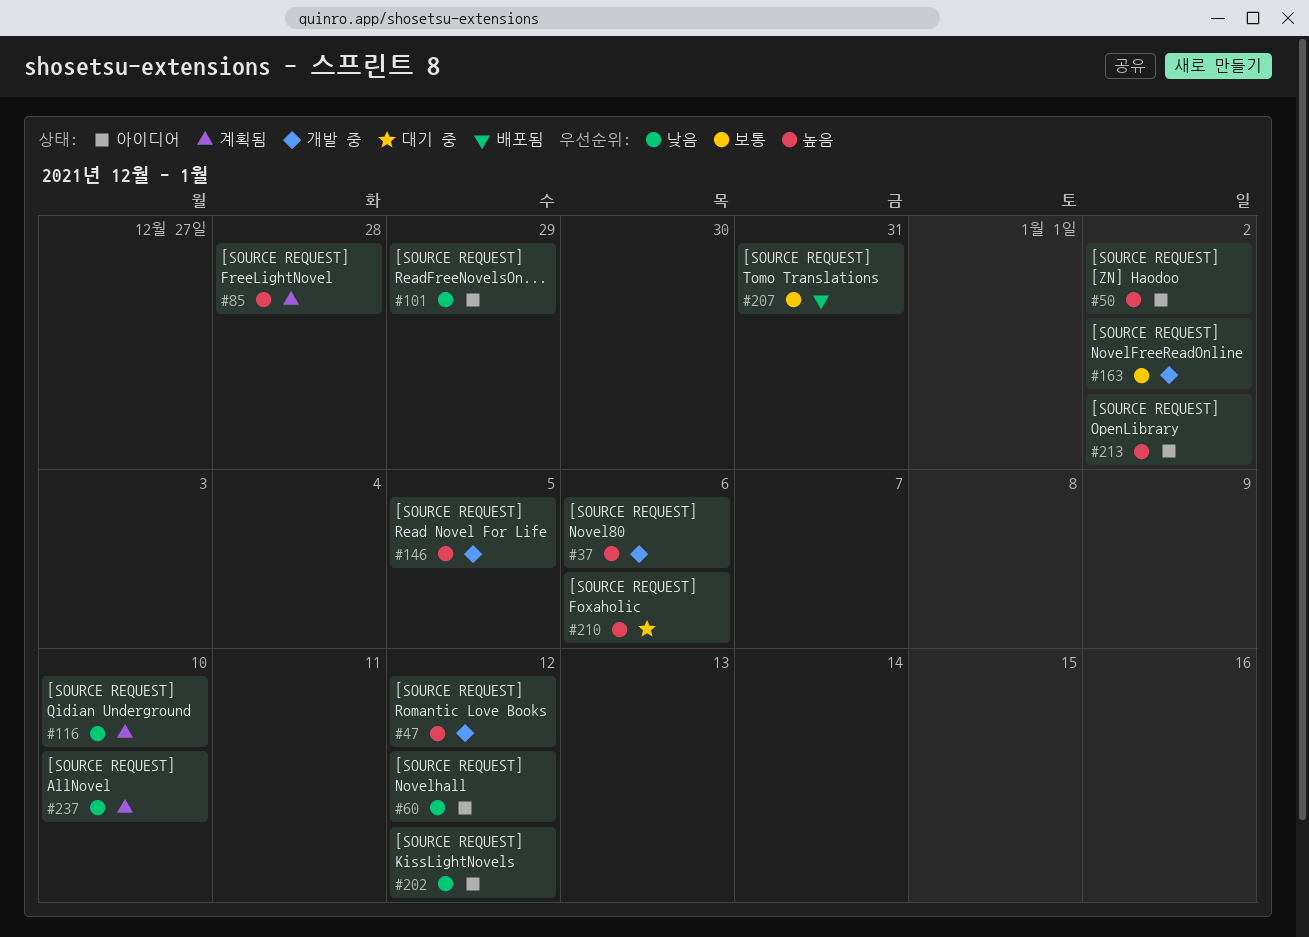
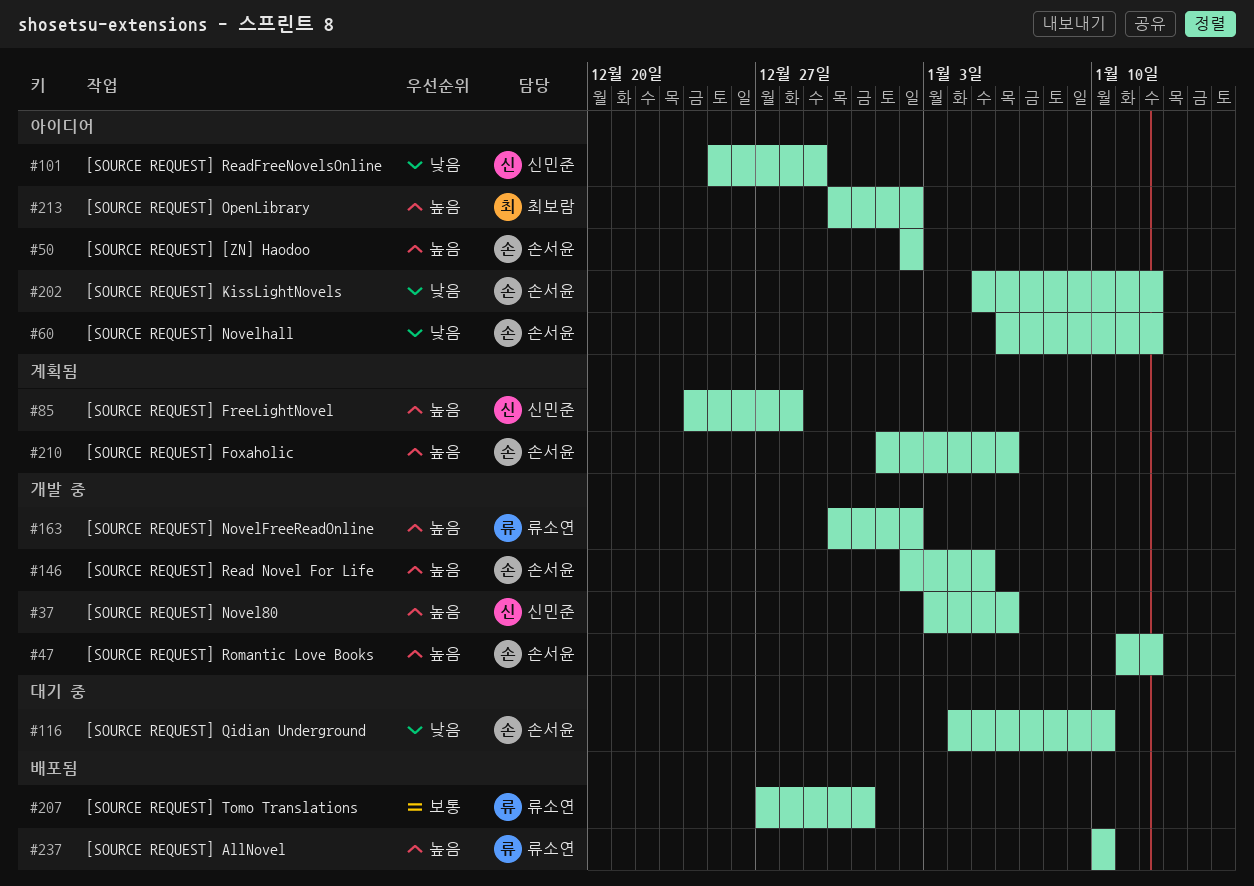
#116, status: 계획됨 -> 대기 중
#163, priority: 보통 -> 높음
#210, status: 대기 중 -> 계획됨
#237, status: 계획됨 -> 배포됨
#237, priority: 낮음 -> 높음

